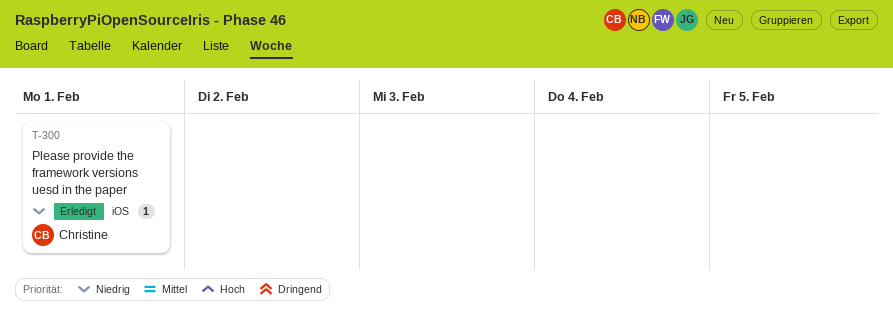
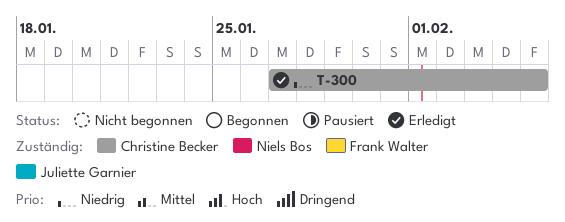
T-300, due: Feb 1 -> Feb 5

